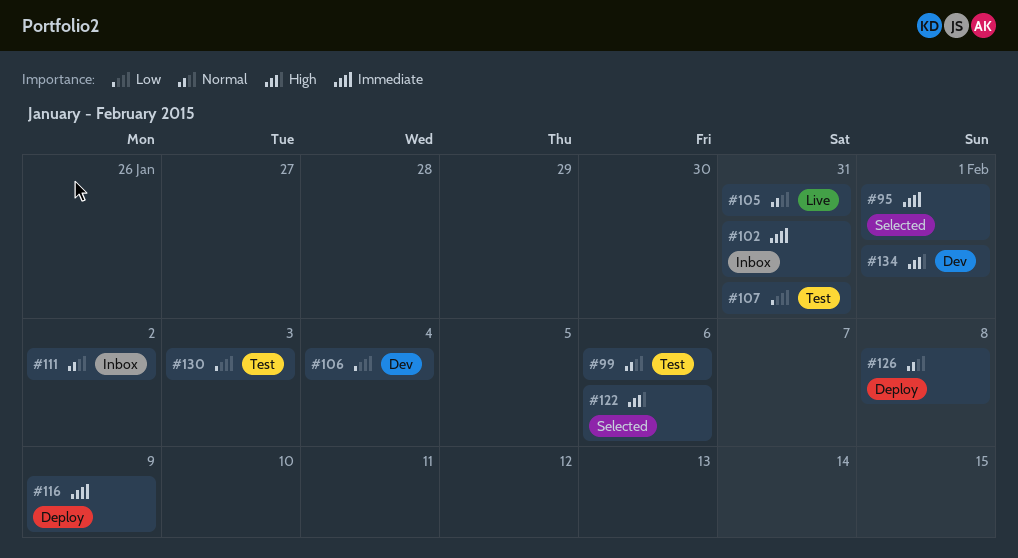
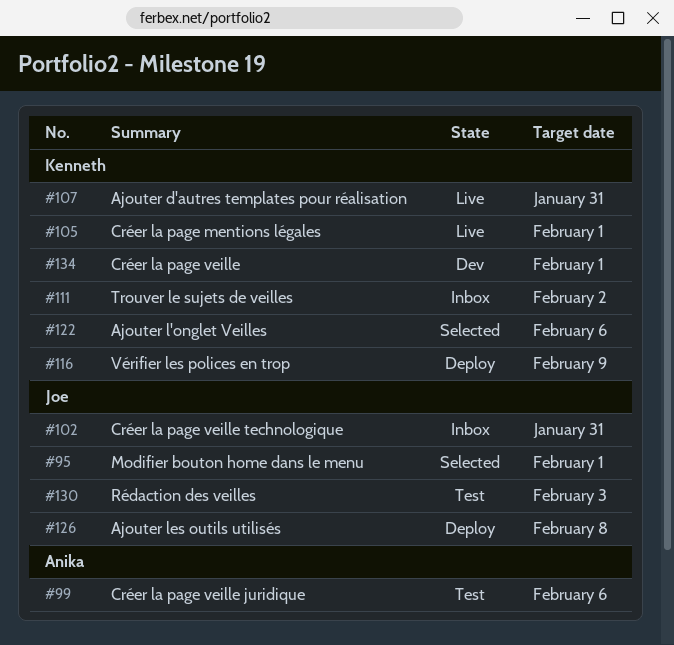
#105, due: Jan 31 -> Feb 1
#106: present -> none
#107, status: Test -> Live

